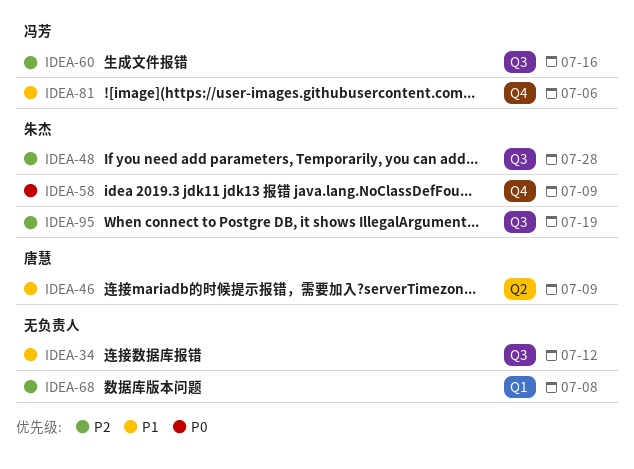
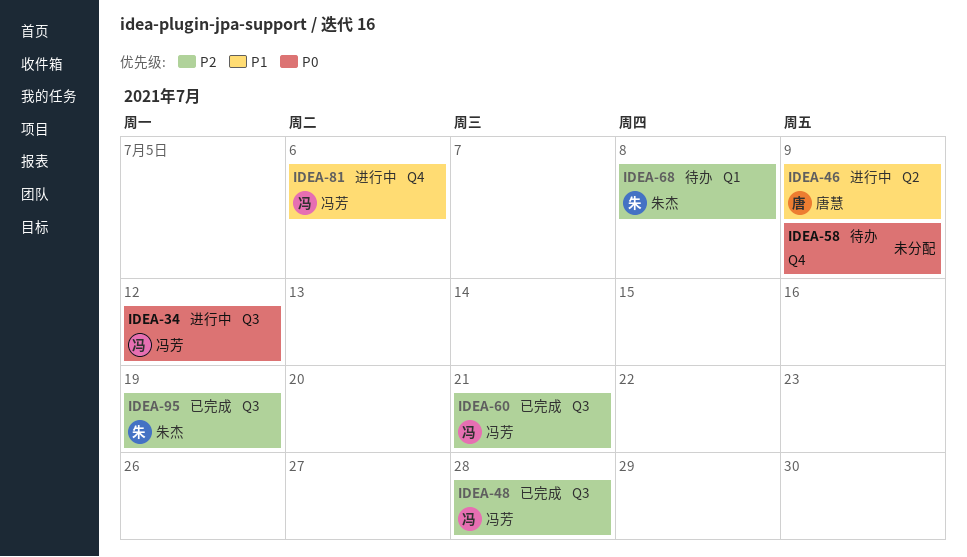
IDEA-34, owner: none -> 冯芳
IDEA-34, priority: P1 -> P0
IDEA-48, owner: 朱杰 -> 冯芳
IDEA-58, owner: 朱杰 -> none
IDEA-60, due: Jul 16 -> Jul 21
IDEA-68, owner: none -> 朱杰

